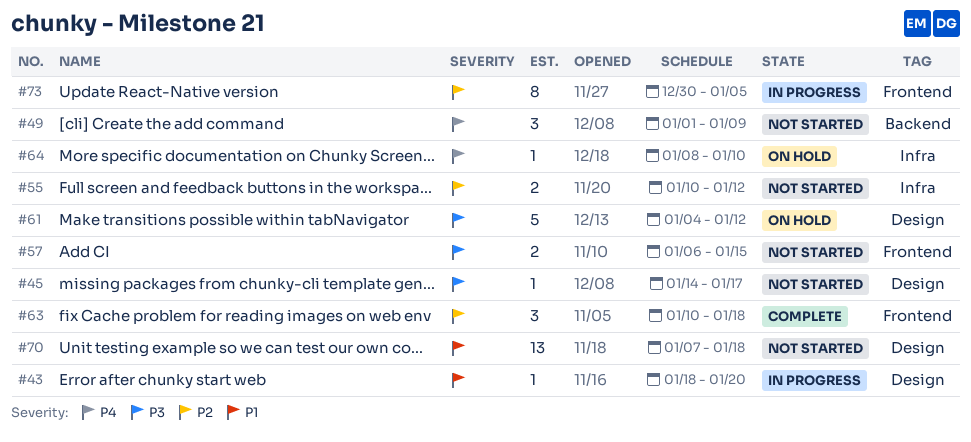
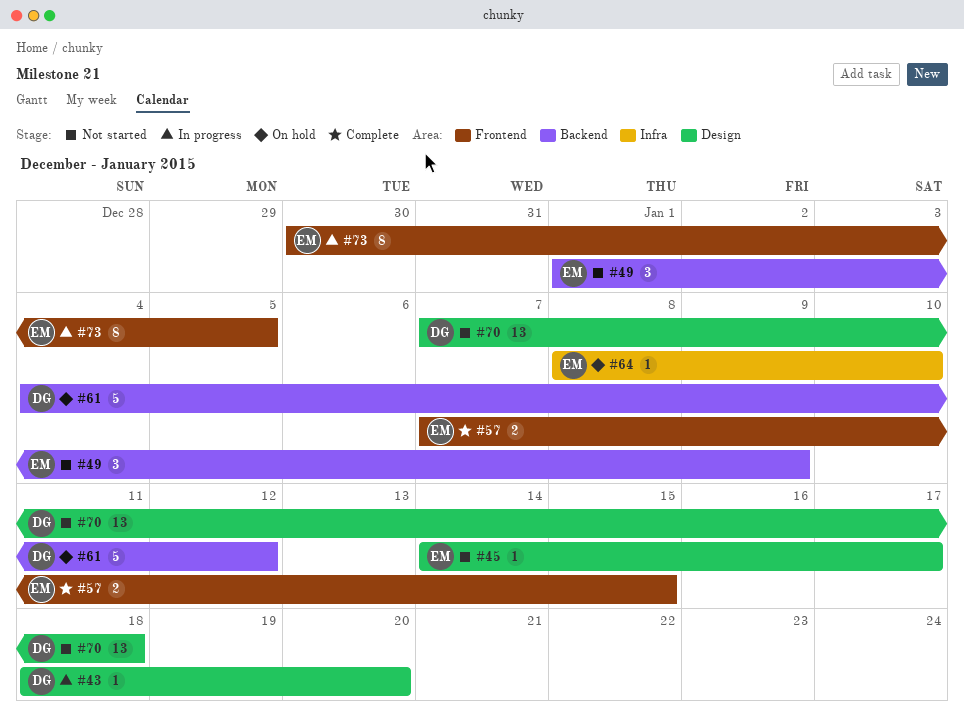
#55: present -> none
#57, status: Not started -> Complete
#57, start: Jan 6 -> Jan 7
#61, label: Design -> Backend
#63: present -> none

